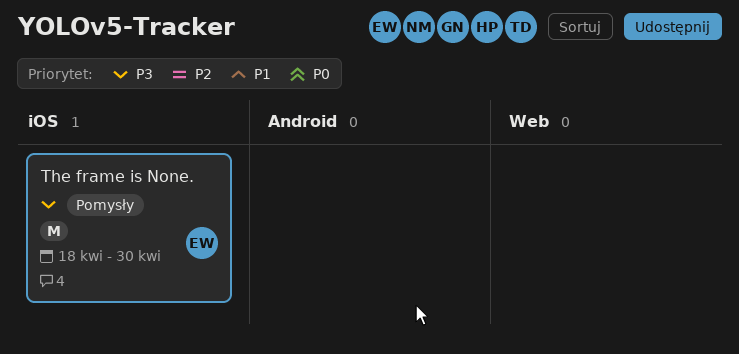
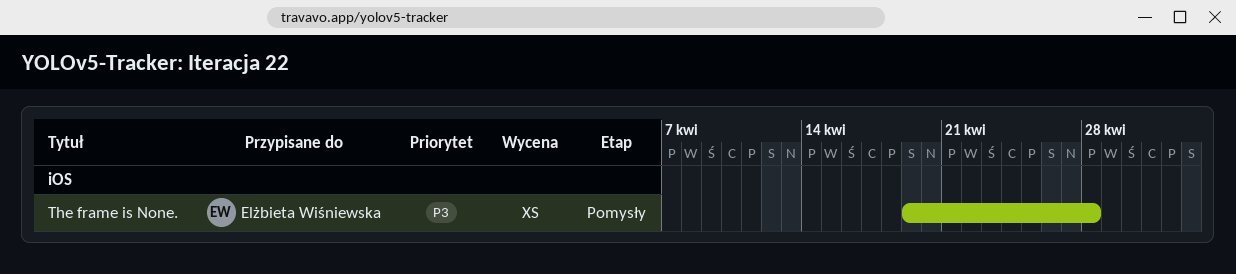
The frame is None., estimate: M -> XS
The frame is None., start: Apr 18 -> Apr 19
The frame is None., due: Apr 30 -> Apr 28

